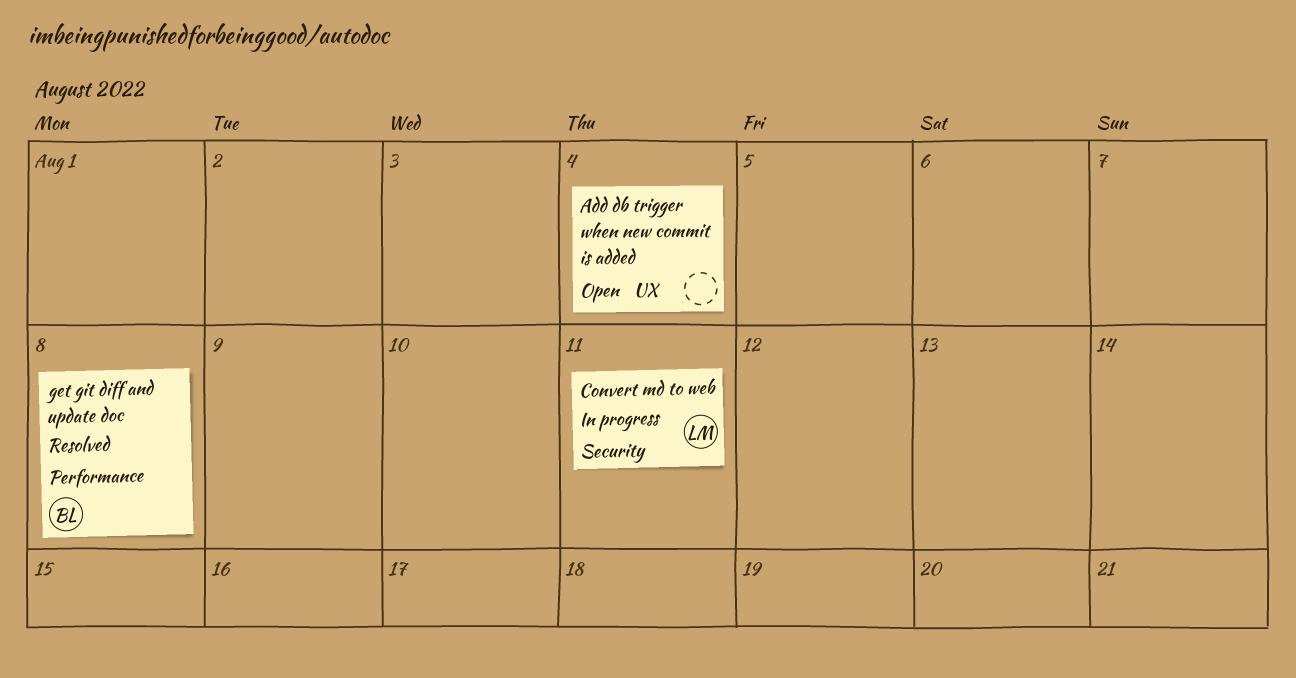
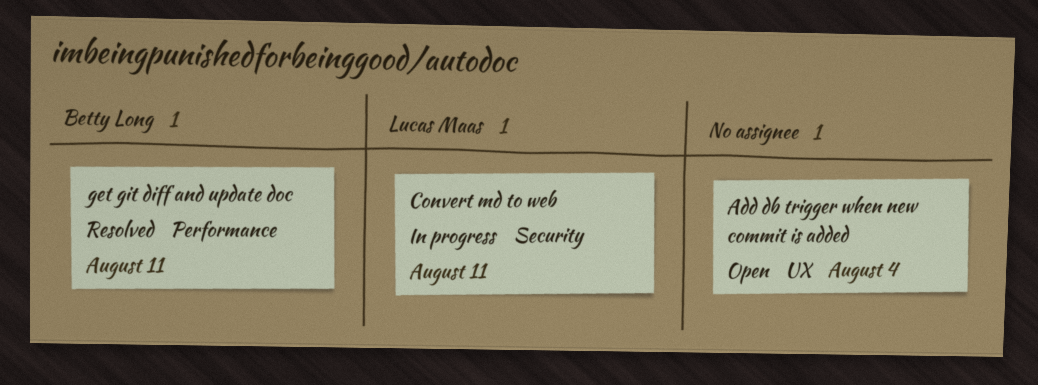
get git diff and update doc, due: Aug 8 -> Aug 11

